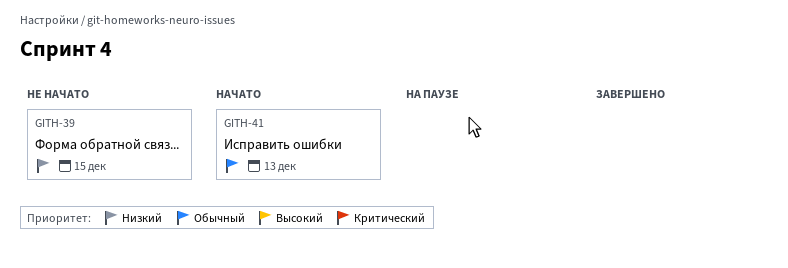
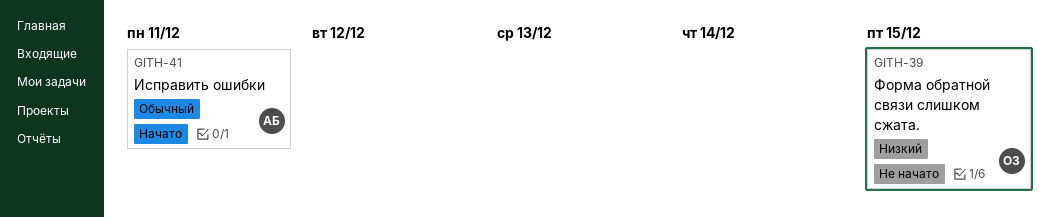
GITH-41, due: Dec 13 -> Dec 11

